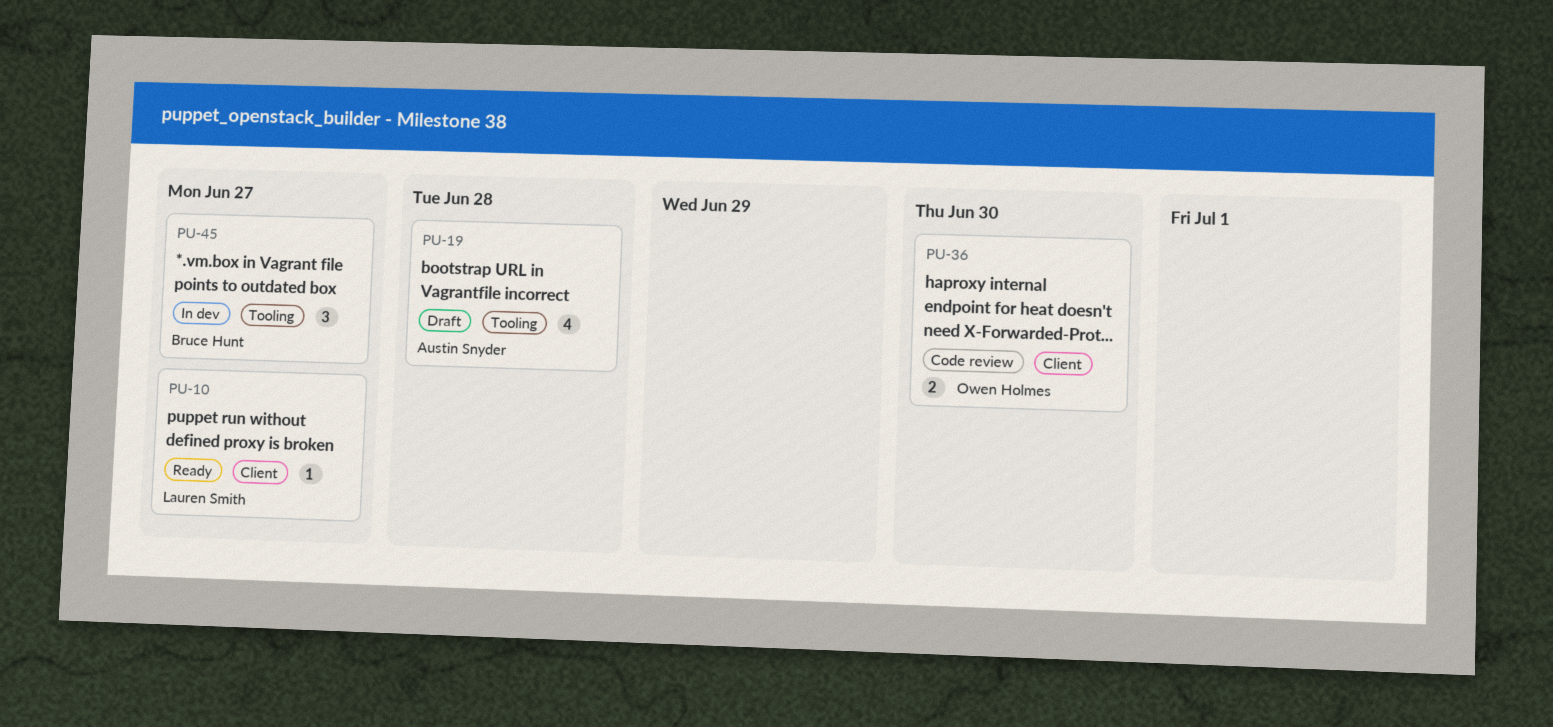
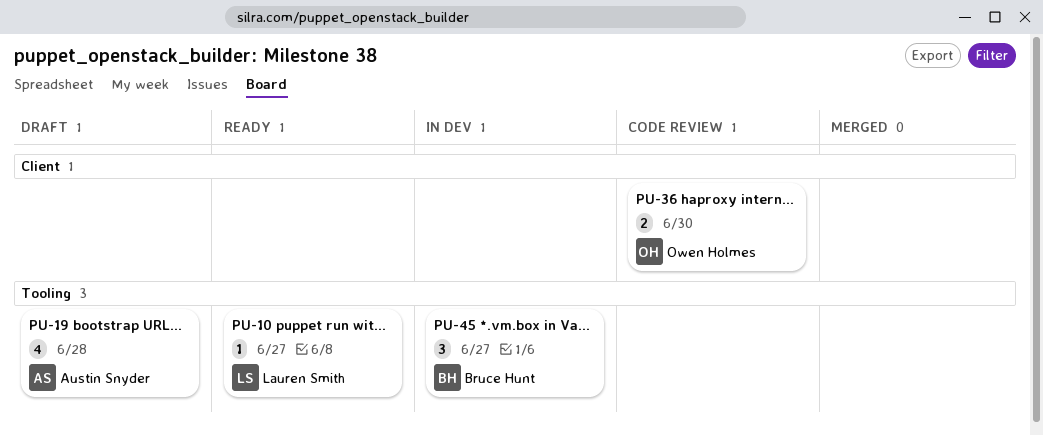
PU-10, label: Client -> Tooling

